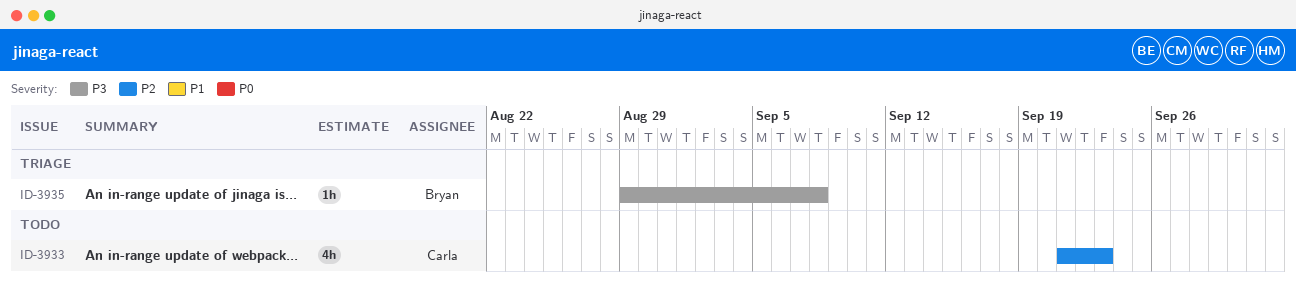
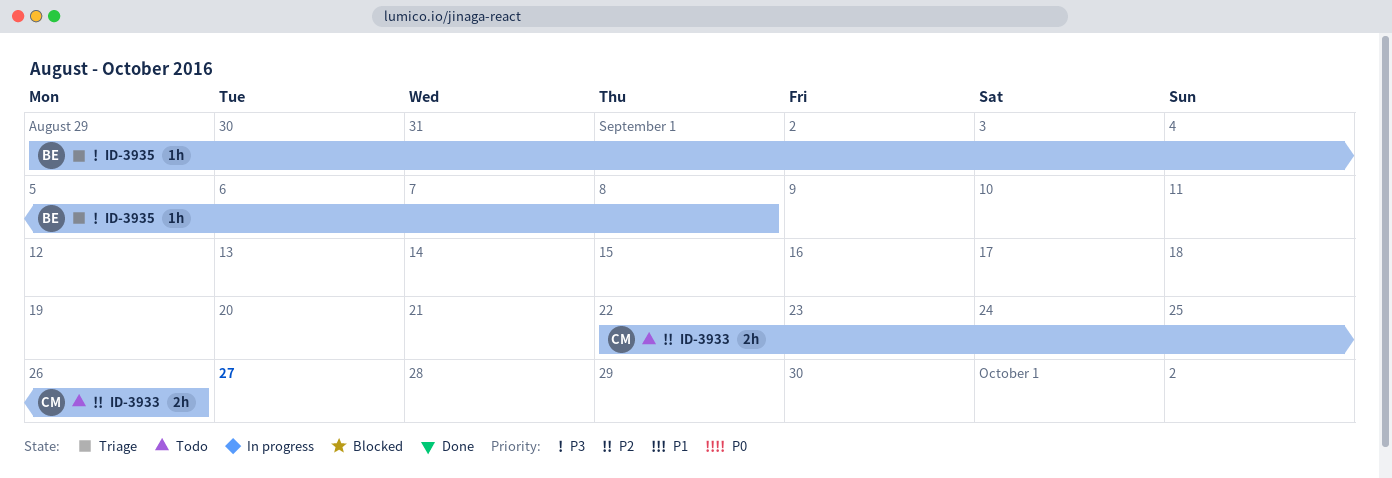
ID-3933, estimate: 4h -> 2h
ID-3933, start: Sep 21 -> Sep 22
ID-3933, due: Sep 23 -> Sep 26

